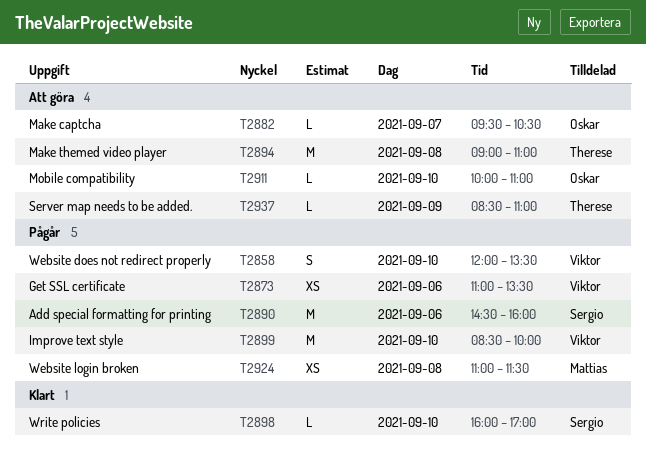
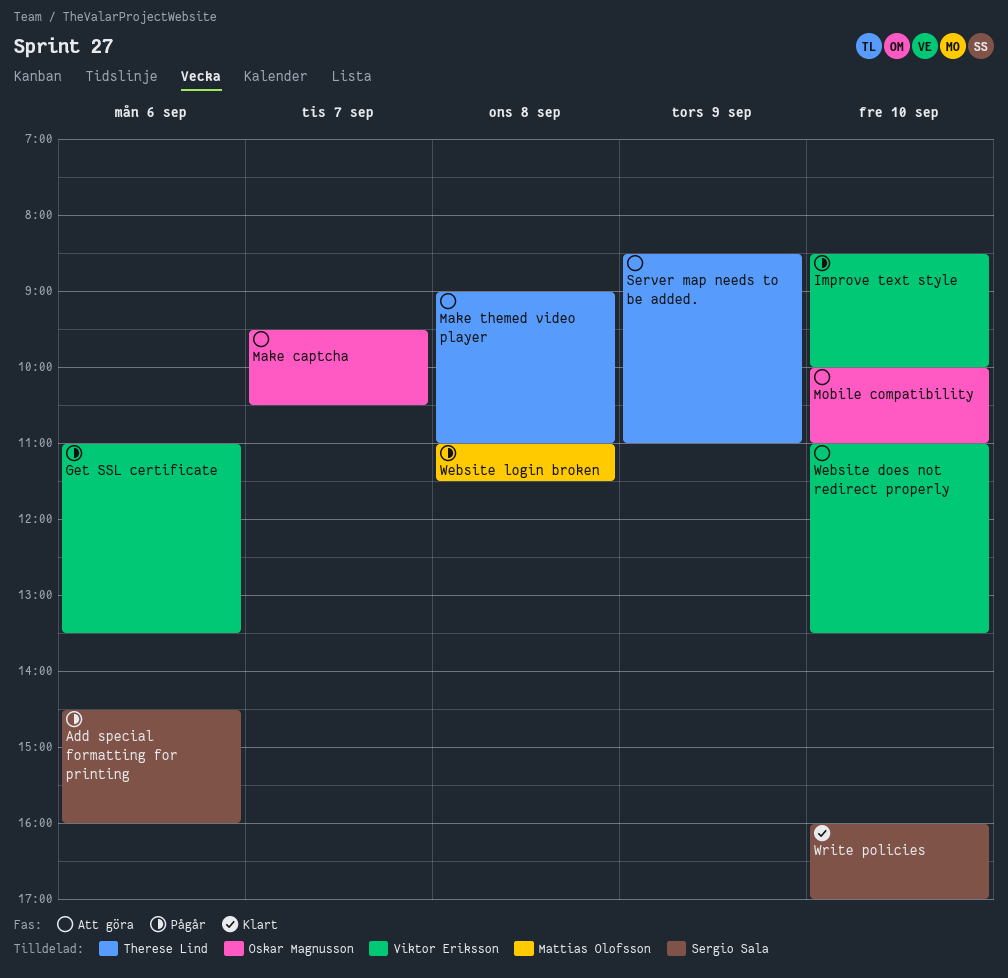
Website does not redirect properly, status: Pågår -> Att göra
Website does not redirect properly, begins: 12:00 -> 11:00

